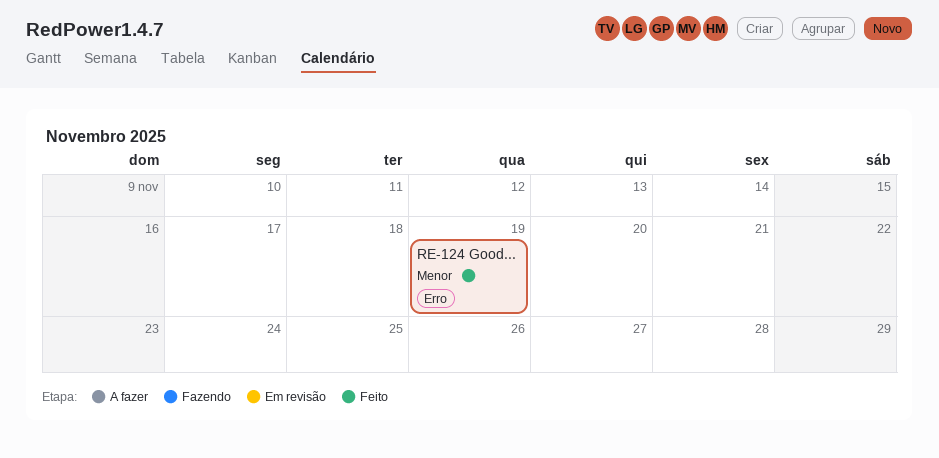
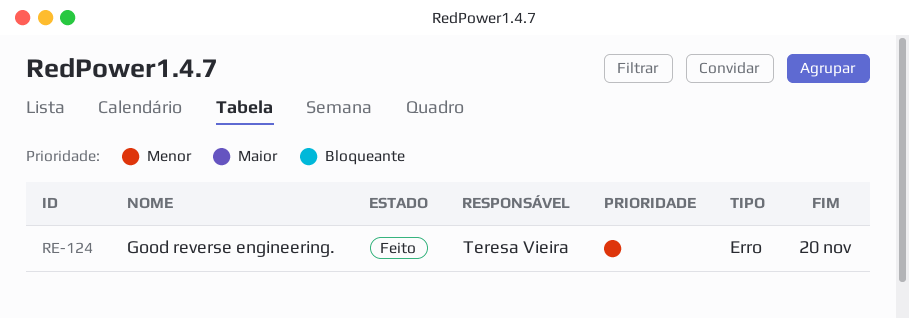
RE-124, due: Nov 19 -> Nov 20

